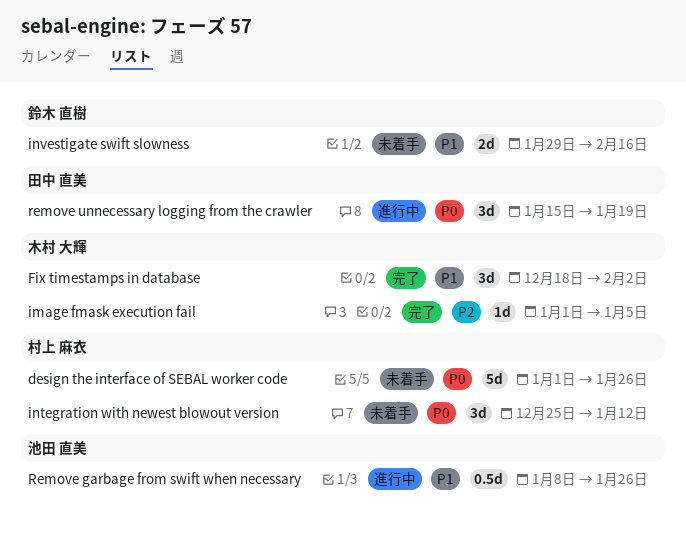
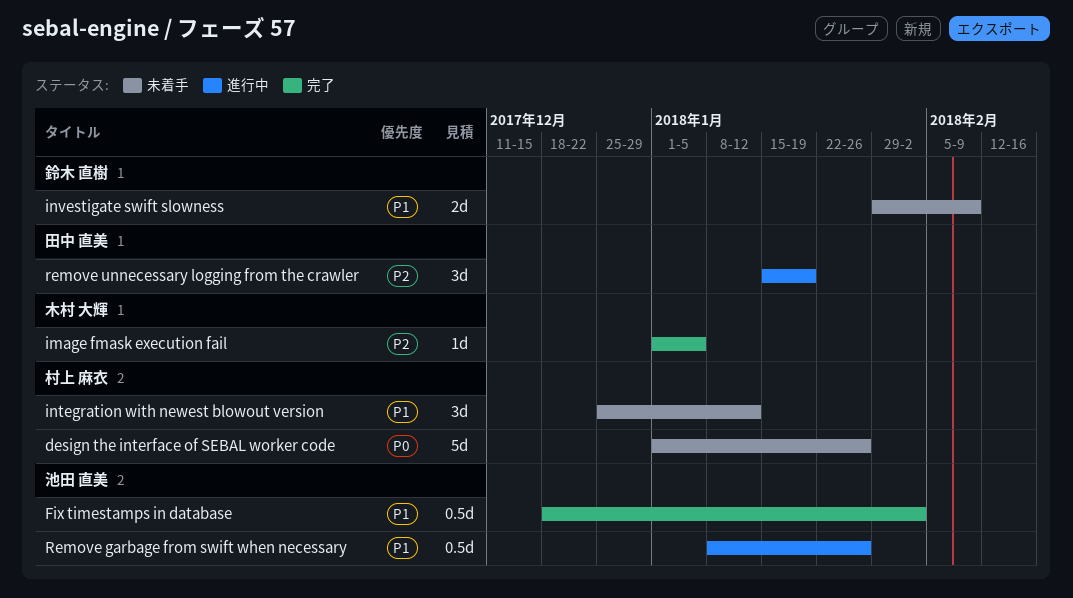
Fix timestamps in database, owner: 木村 大輝 -> 池田 直美
Fix timestamps in database, estimate: 3d -> 0.5d
integration with newest blowout version, priority: P0 -> P1
investigate swift slowness, due: Feb 16 -> Feb 9
remove unnecessary logging from the crawler, priority: P0 -> P2

